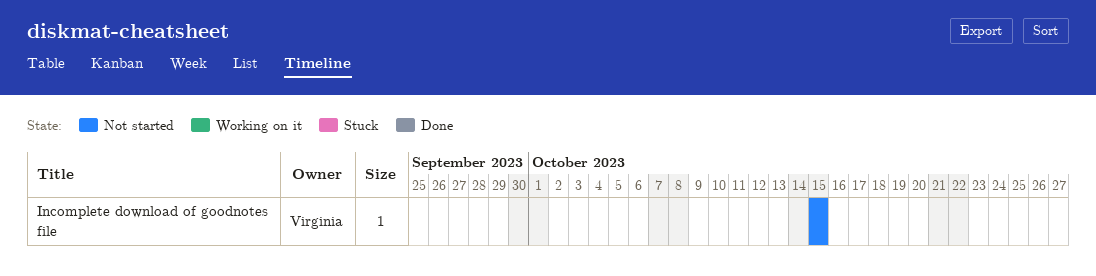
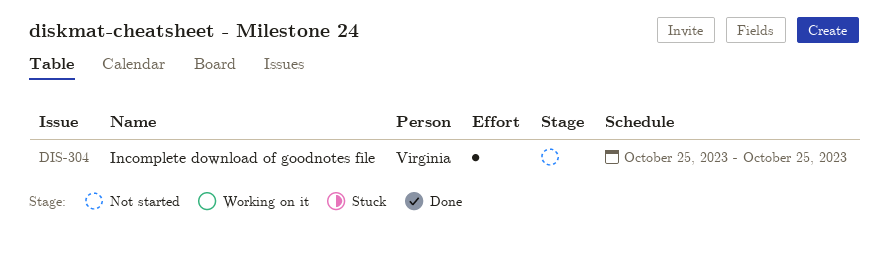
Incomplete download of goodnotes file, start: Oct 15 -> Oct 25
Incomplete download of goodnotes file, due: Oct 15 -> Oct 25

